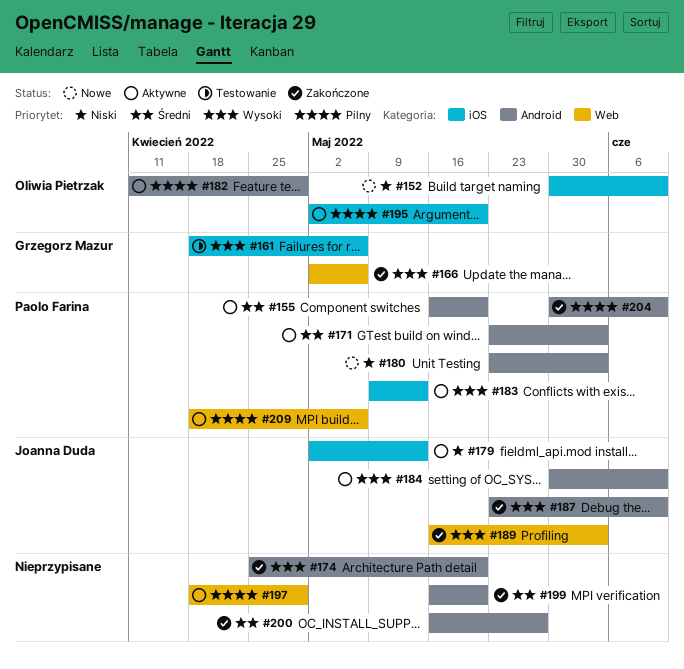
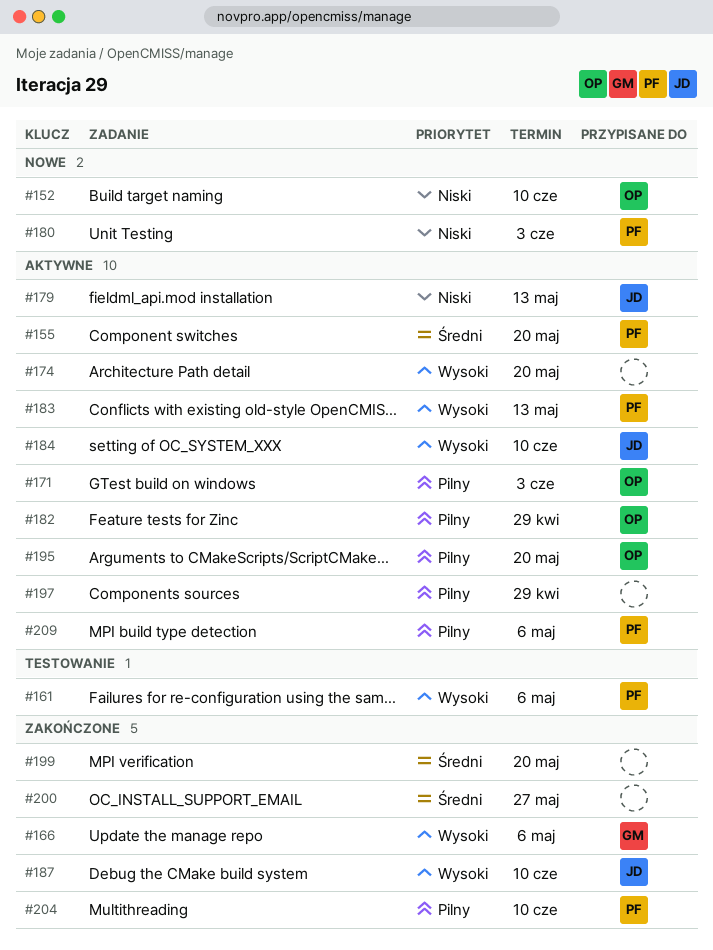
#161, owner: Grzegorz Mazur -> Paolo Farina
#171, owner: Paolo Farina -> Oliwia Pietrzak
#171, priority: Średni -> Pilny
#174, status: Zakończone -> Aktywne
#189: present -> none

